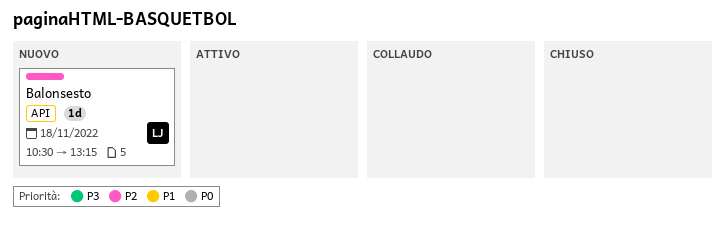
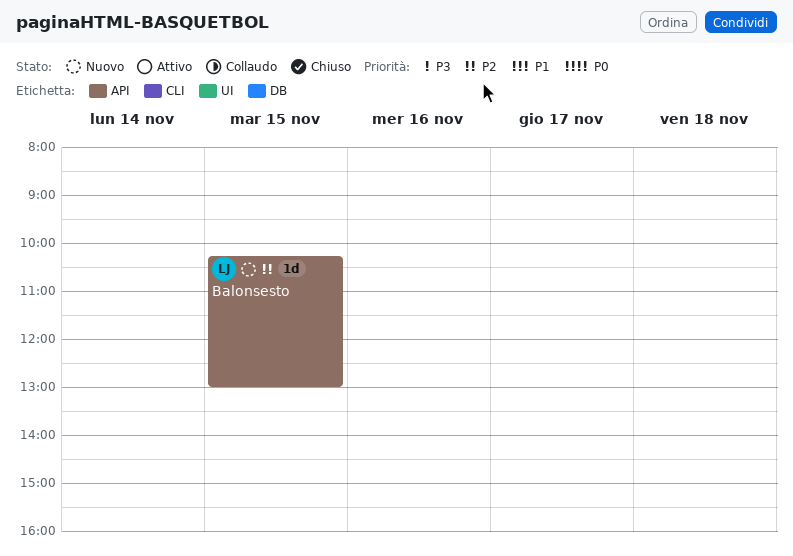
Balonsesto, day: Nov 18 -> Nov 15
Balonsesto, begins: 10:30 -> 10:15
Balonsesto, ends: 13:15 -> 13:00

